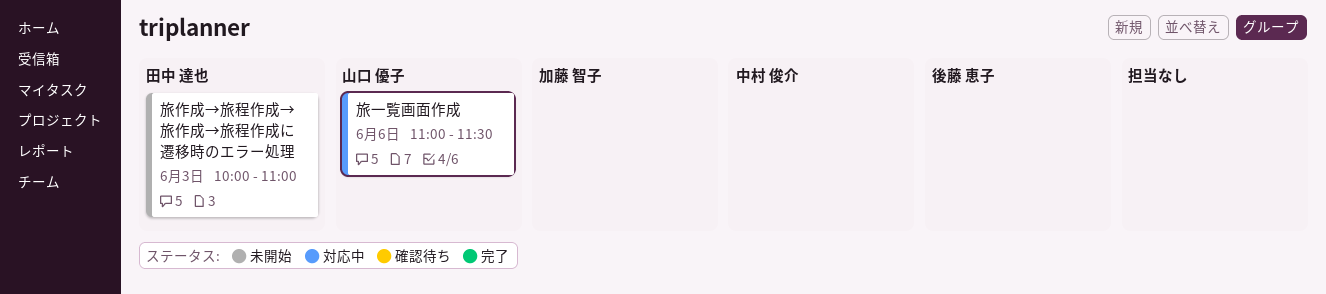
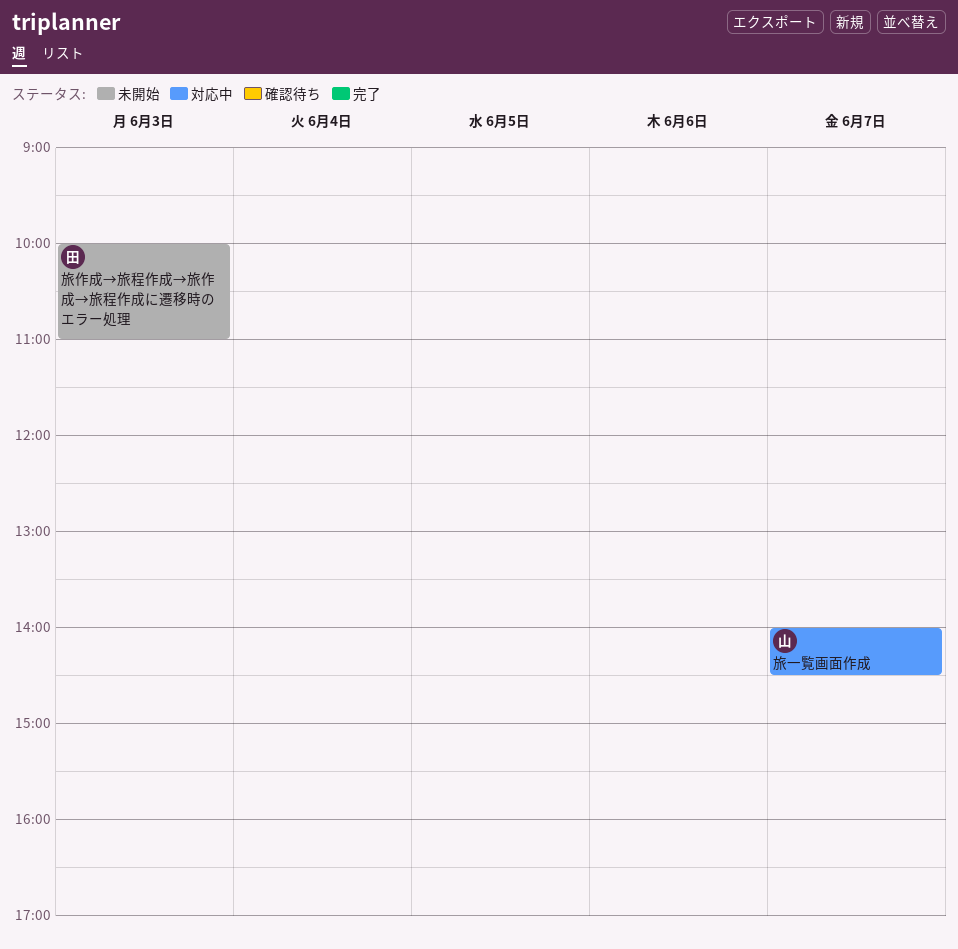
旅一覧画面作成, day: Jun 6 -> Jun 7
旅一覧画面作成, begins: 11:00 -> 14:00
旅一覧画面作成, ends: 11:30 -> 14:30

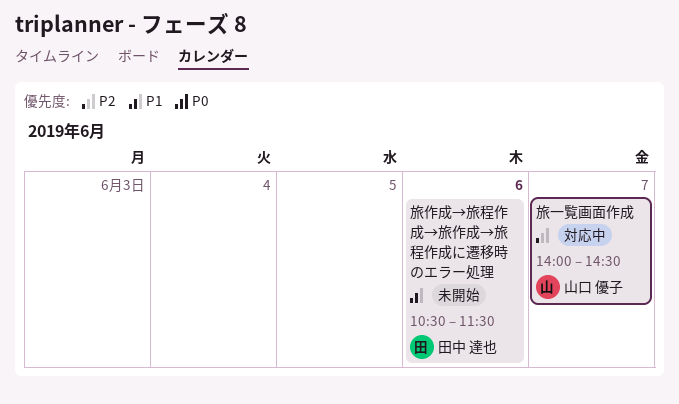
旅作成→旅程作成→旅作成→旅程作成に遷移時のエラー処理, day: Jun 3 -> Jun 6
旅作成→旅程作成→旅作成→旅程作成に遷移時のエラー処理, begins: 10:00 -> 10:30
旅作成→旅程作成→旅作成→旅程作成に遷移時のエラー処理, ends: 11:00 -> 11:30

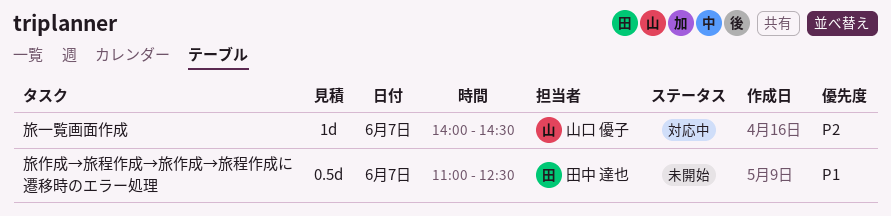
旅作成→旅程作成→旅作成→旅程作成に遷移時のエラー処理, day: Jun 6 -> Jun 7
旅作成→旅程作成→旅作成→旅程作成に遷移時のエラー処理, begins: 10:30 -> 11:00
旅作成→旅程作成→旅作成→旅程作成に遷移時のエラー処理, ends: 11:30 -> 12:30

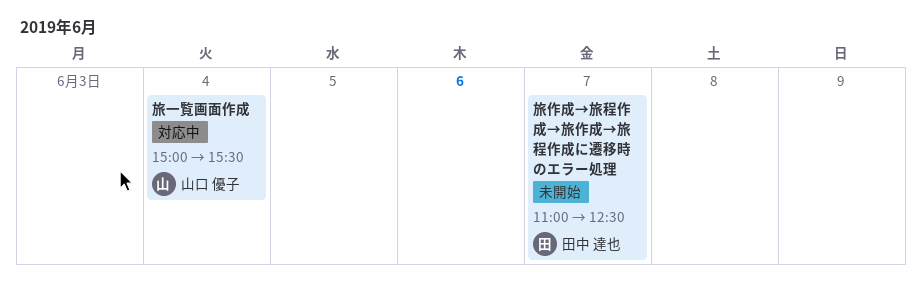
旅一覧画面作成, day: Jun 7 -> Jun 4
旅一覧画面作成, begins: 14:00 -> 15:00
旅一覧画面作成, ends: 14:30 -> 15:30

